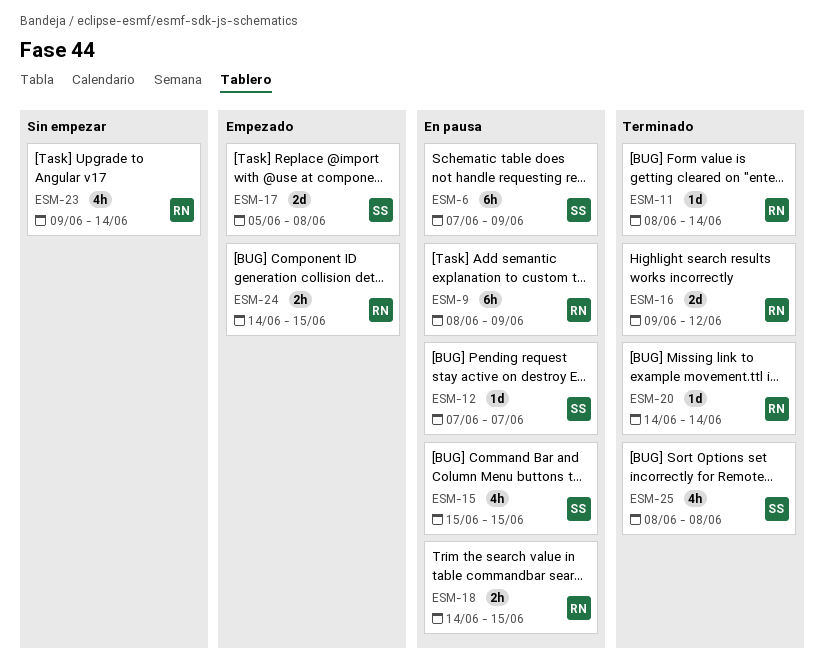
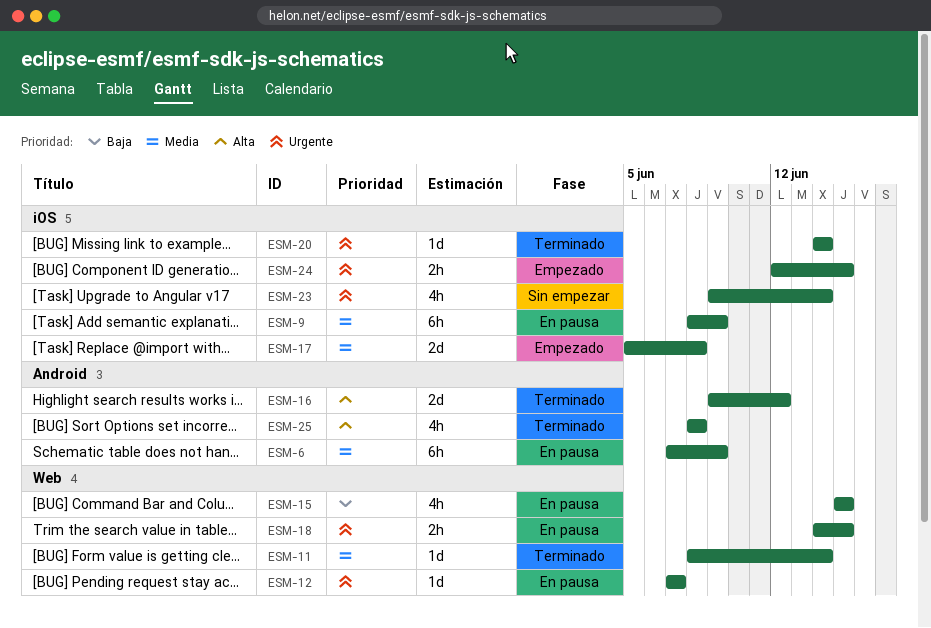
ESM-24, start: Jun 14 -> Jun 12

